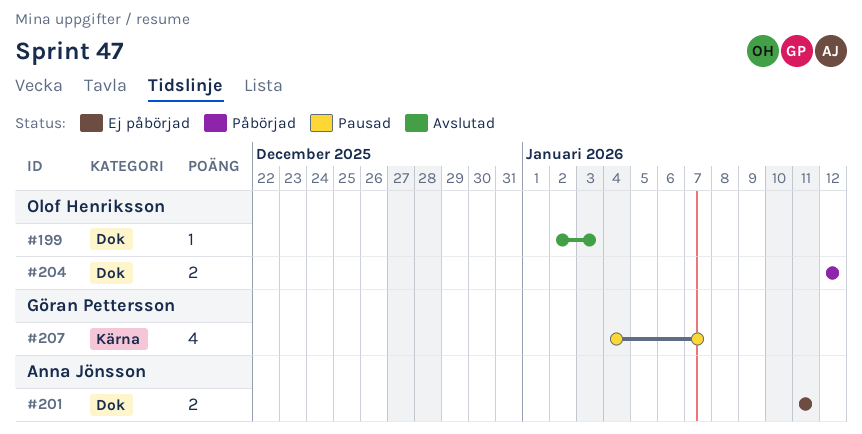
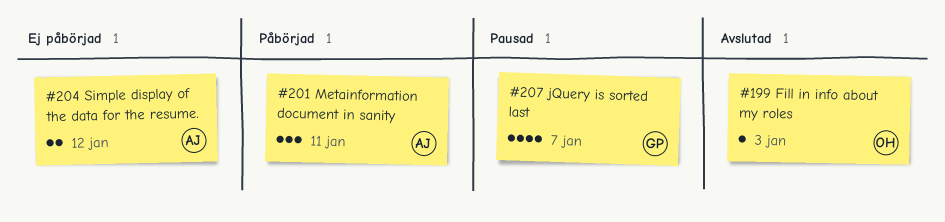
#201, status: Ej påbörjad -> Påbörjad
#201, estimate: 2 -> 3
#204, status: Påbörjad -> Ej påbörjad
#204, owner: Olof Henriksson -> Anna Jönsson

